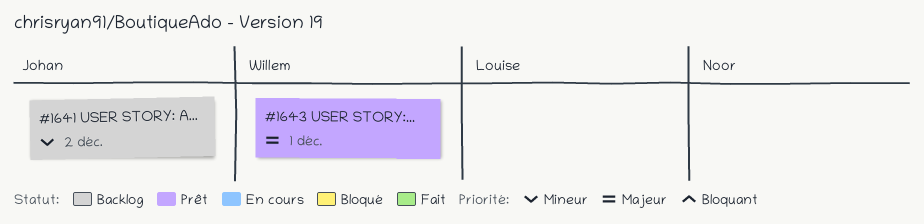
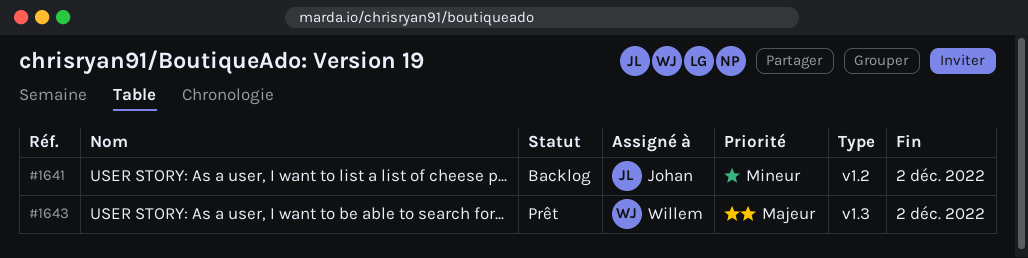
#1643, due: Dec 1 -> Dec 2

